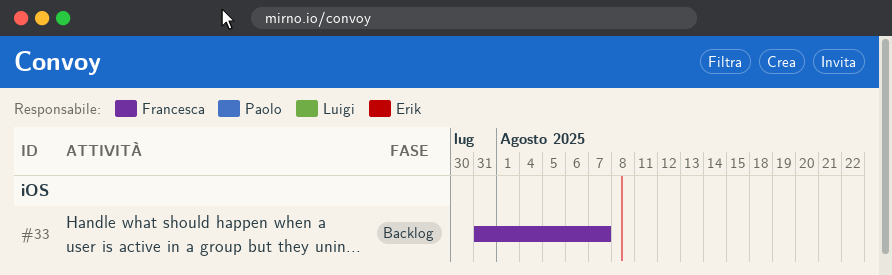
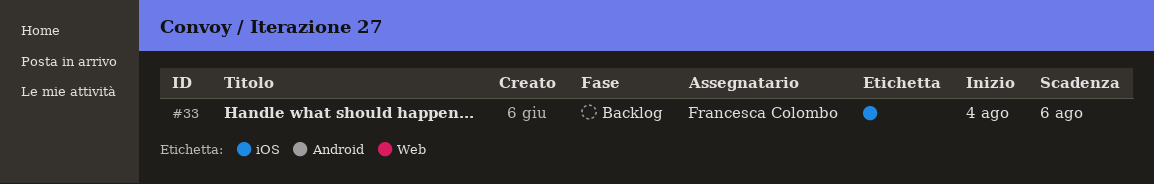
#33, start: Jul 31 -> Aug 4
#33, due: Aug 7 -> Aug 6

